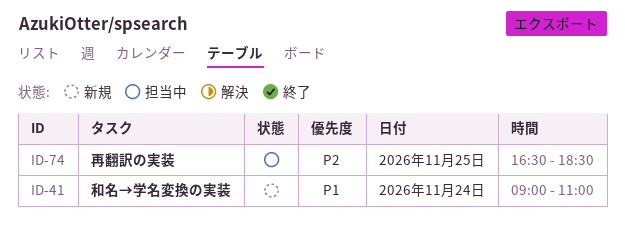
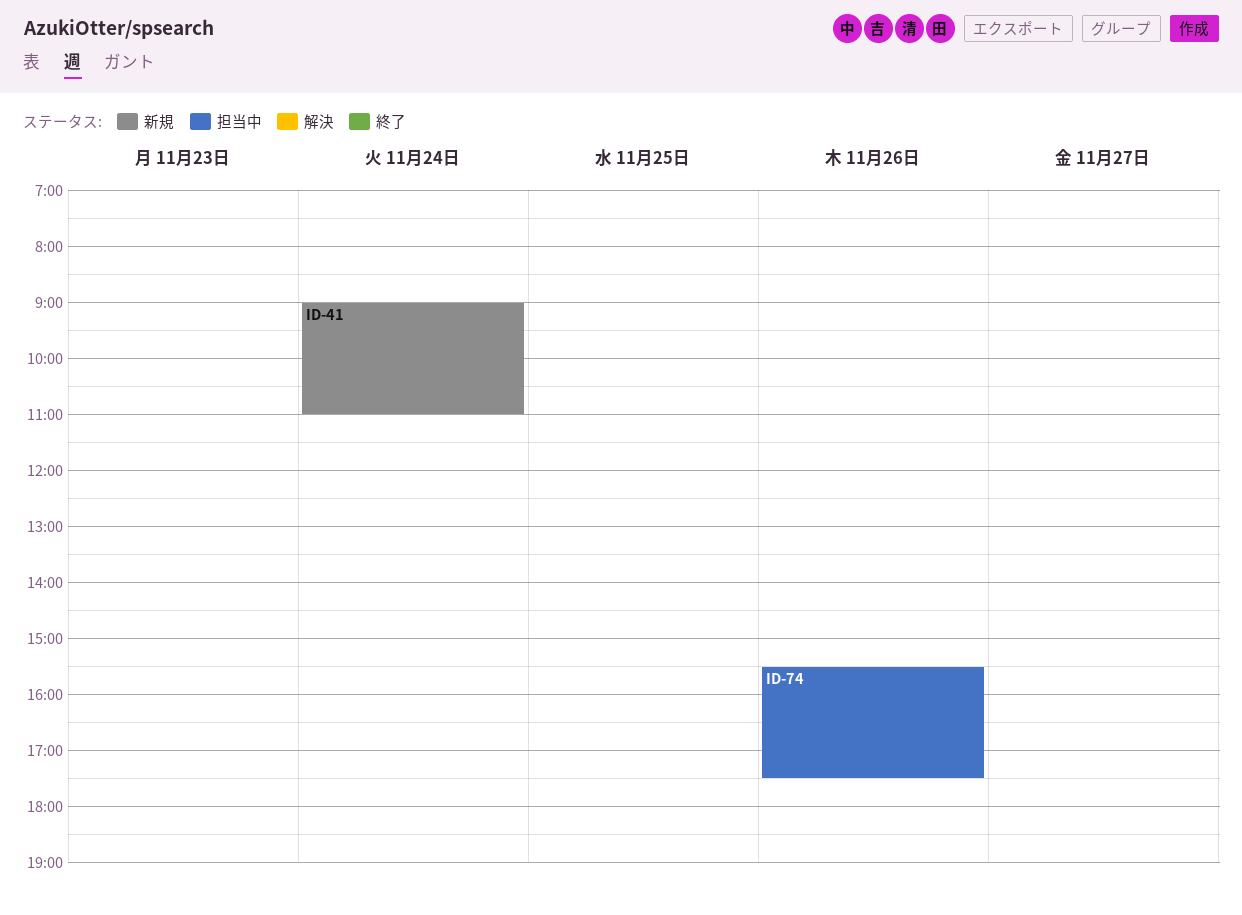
ID-74, day: Nov 25 -> Nov 26
ID-74, begins: 16:30 -> 15:30
ID-74, ends: 18:30 -> 17:30

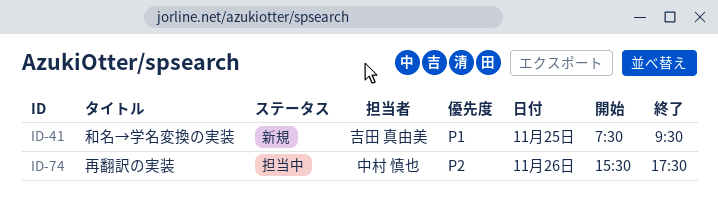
ID-41, day: Nov 24 -> Nov 25
ID-41, begins: 09:00 -> 07:30
ID-41, ends: 11:00 -> 09:30

